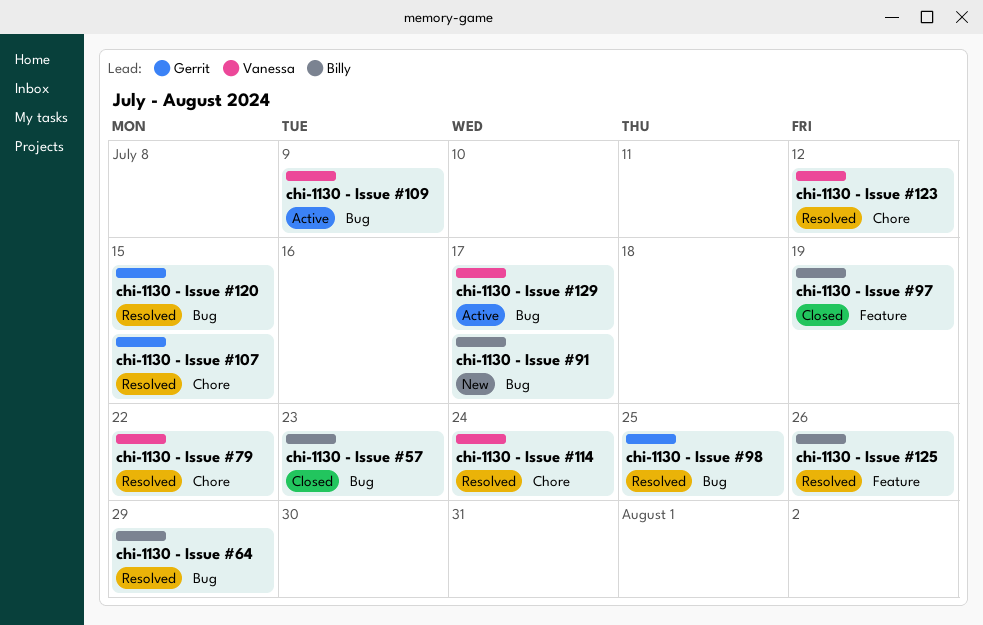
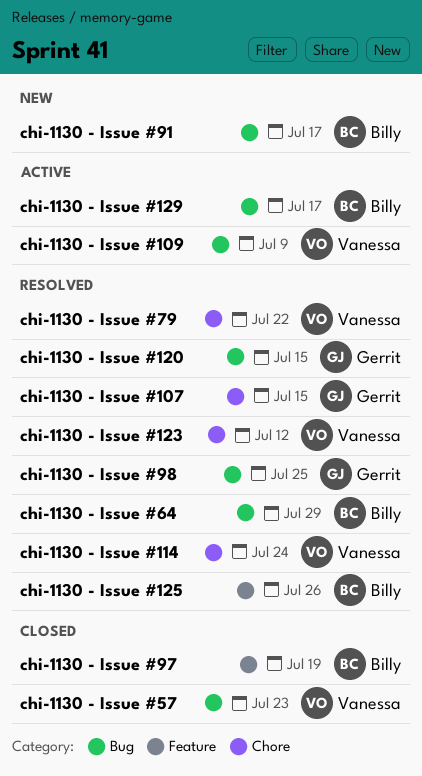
chi-1130 - Issue #129, owner: Vanessa -> Billy
chi-1130 - Issue #57, owner: Billy -> Vanessa

